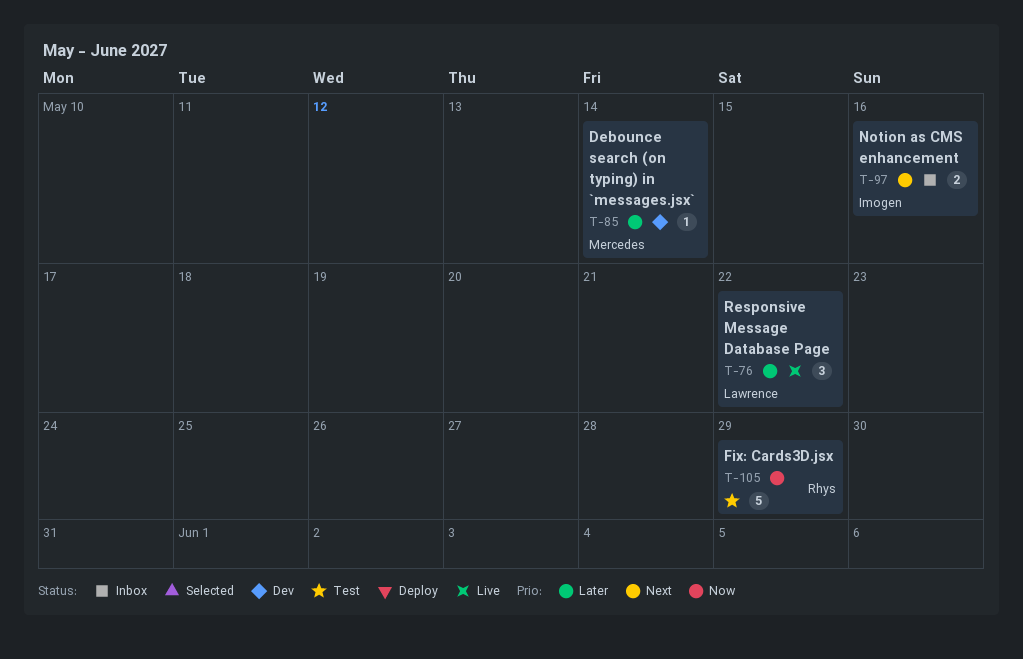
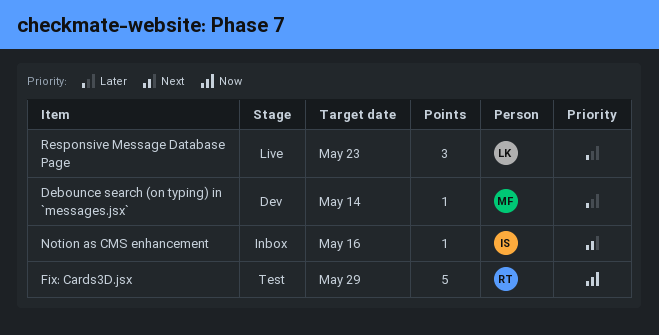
Notion as CMS enhancement, estimate: 2 -> 1
Responsive Message Database Page, due: May 22 -> May 23

